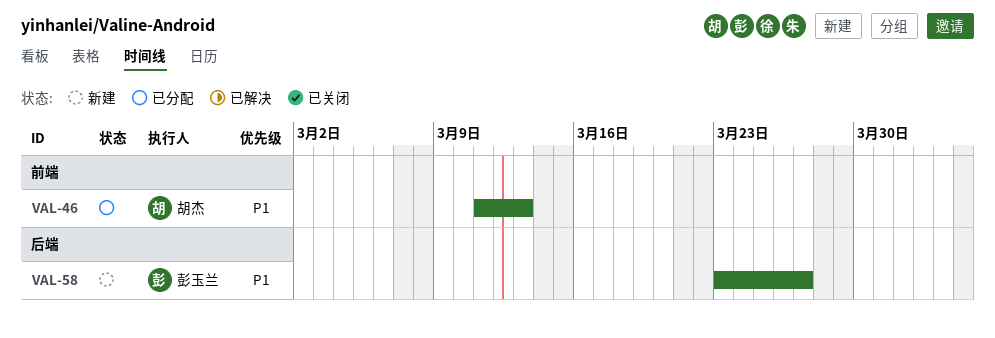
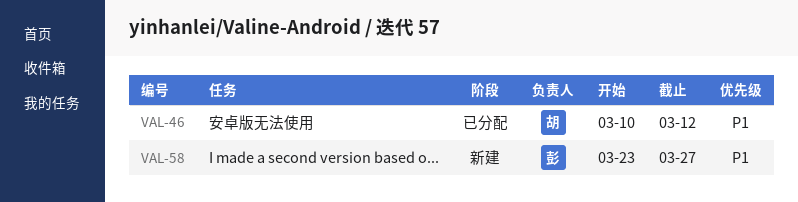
VAL-46, start: Mar 11 -> Mar 10
VAL-46, due: Mar 13 -> Mar 12

